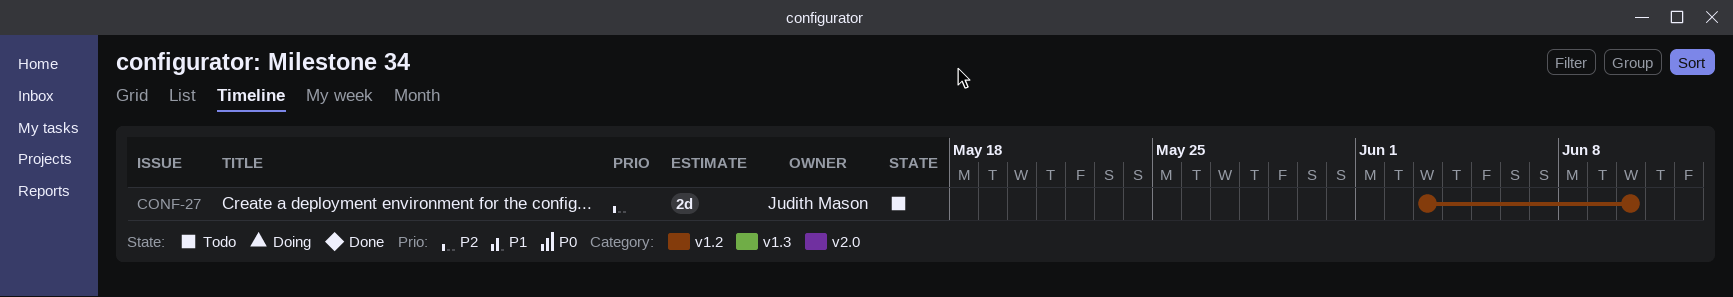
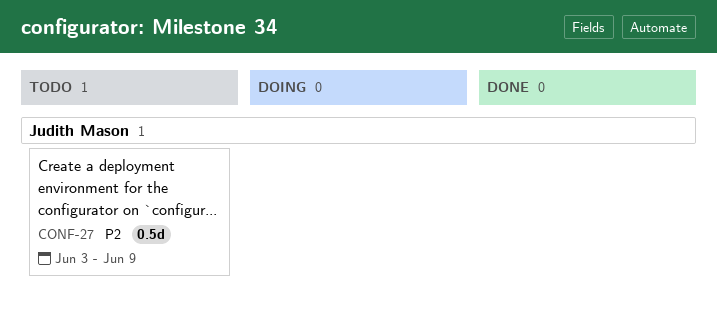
CONF-27, estimate: 2d -> 0.5d
CONF-27, due: Jun 10 -> Jun 9

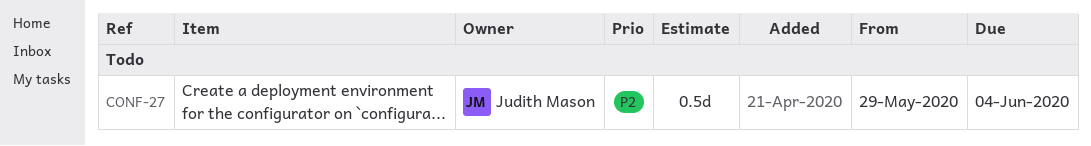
CONF-27, start: Jun 3 -> May 29
CONF-27, due: Jun 9 -> Jun 4

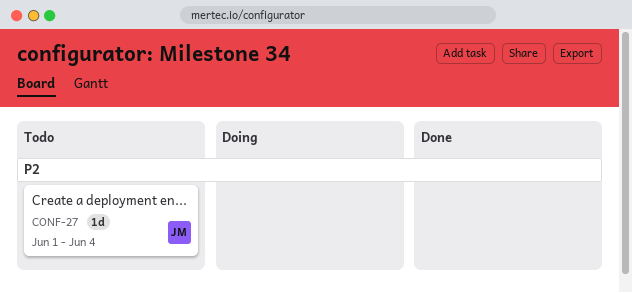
CONF-27, estimate: 0.5d -> 1d
CONF-27, start: May 29 -> Jun 1

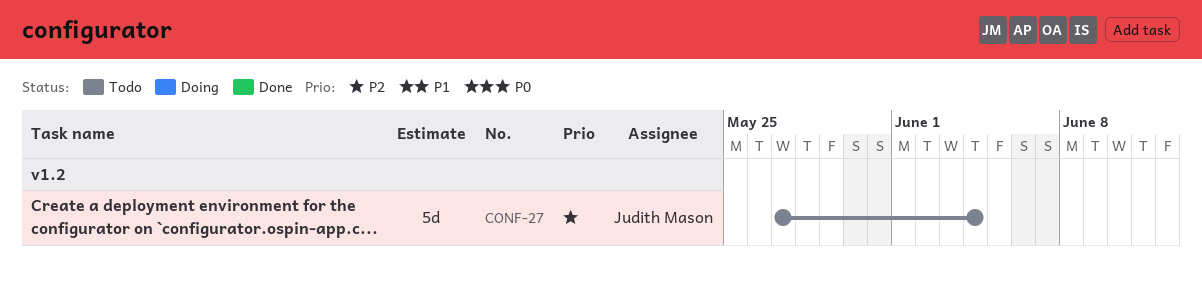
CONF-27, estimate: 1d -> 5d
CONF-27, start: Jun 1 -> May 27

